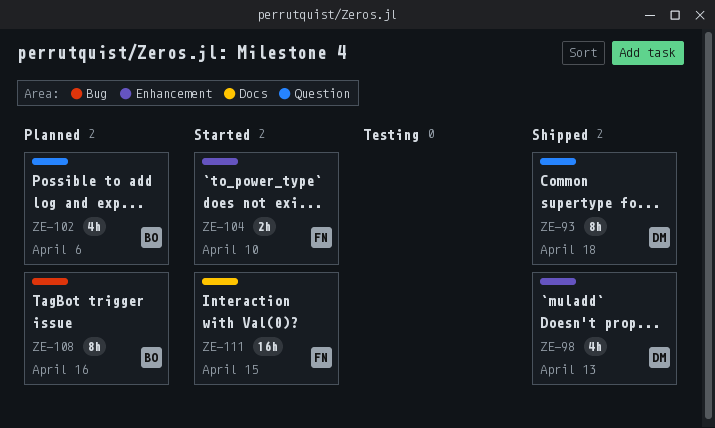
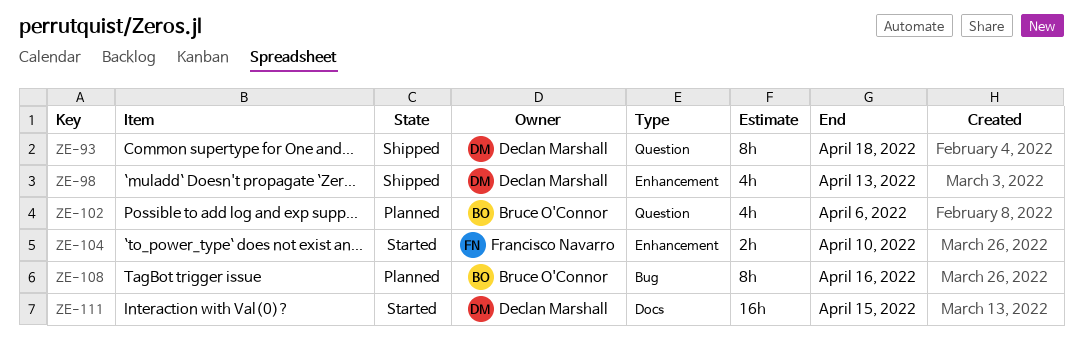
ZE-111, owner: Francisco Navarro -> Declan Marshall

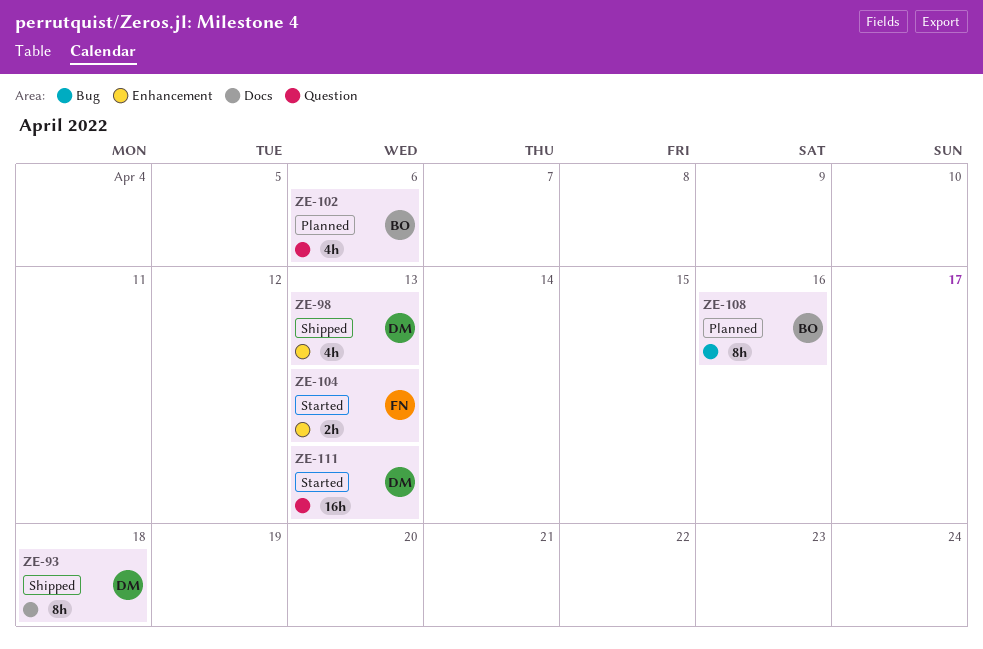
ZE-93, label: Question -> Docs
ZE-104, due: Apr 10 -> Apr 13
ZE-111, label: Docs -> Question
ZE-111, due: Apr 15 -> Apr 13

